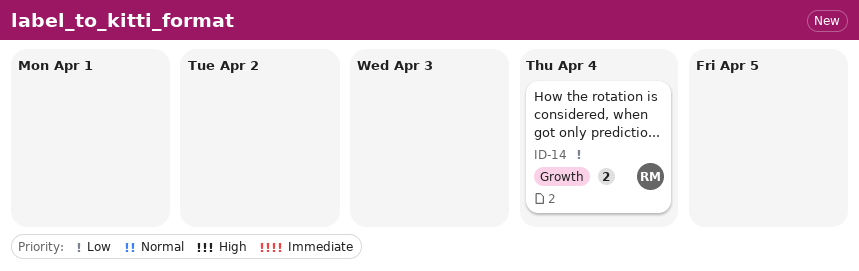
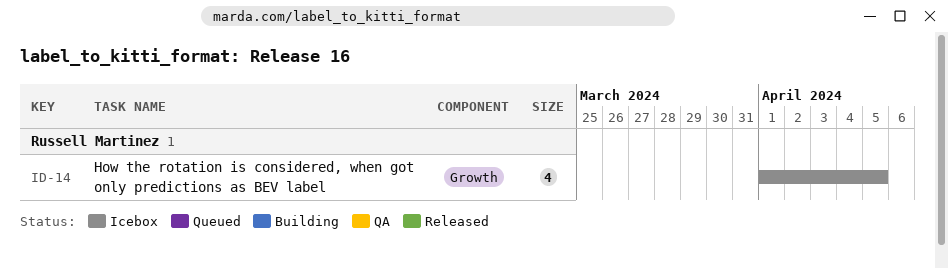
ID-14, estimate: 2 -> 4
ID-14, due: Apr 4 -> Apr 5

